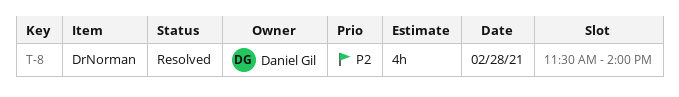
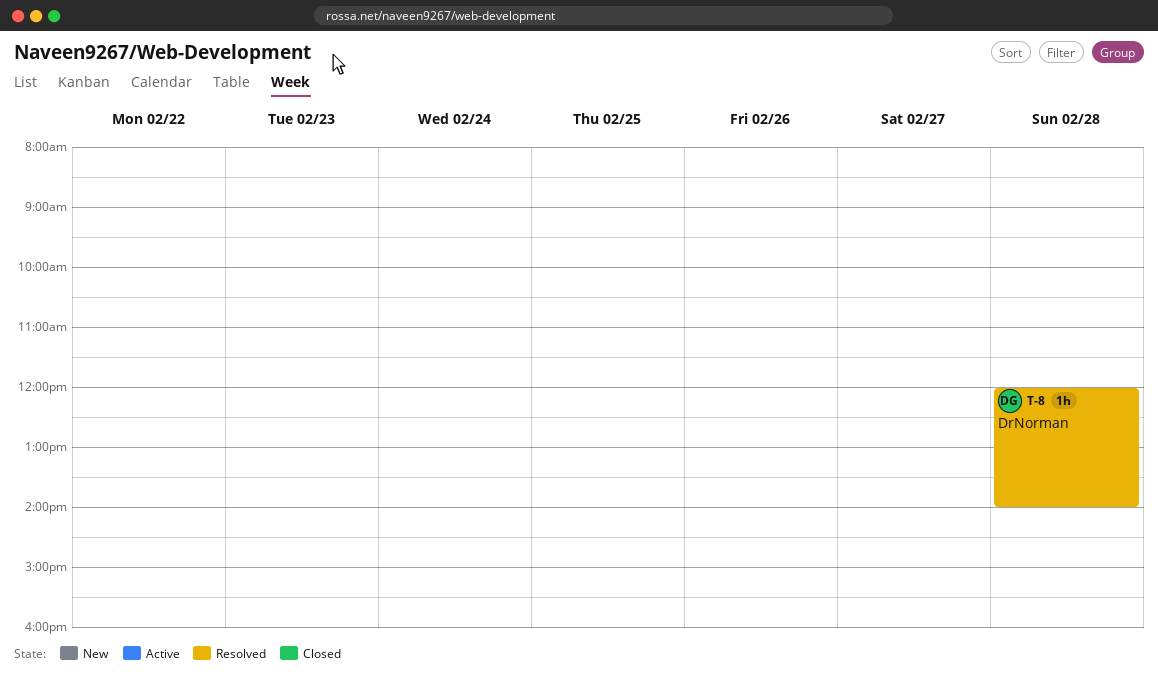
T-8, estimate: 4h -> 1h
T-8, begins: 11:30 -> 12:00

